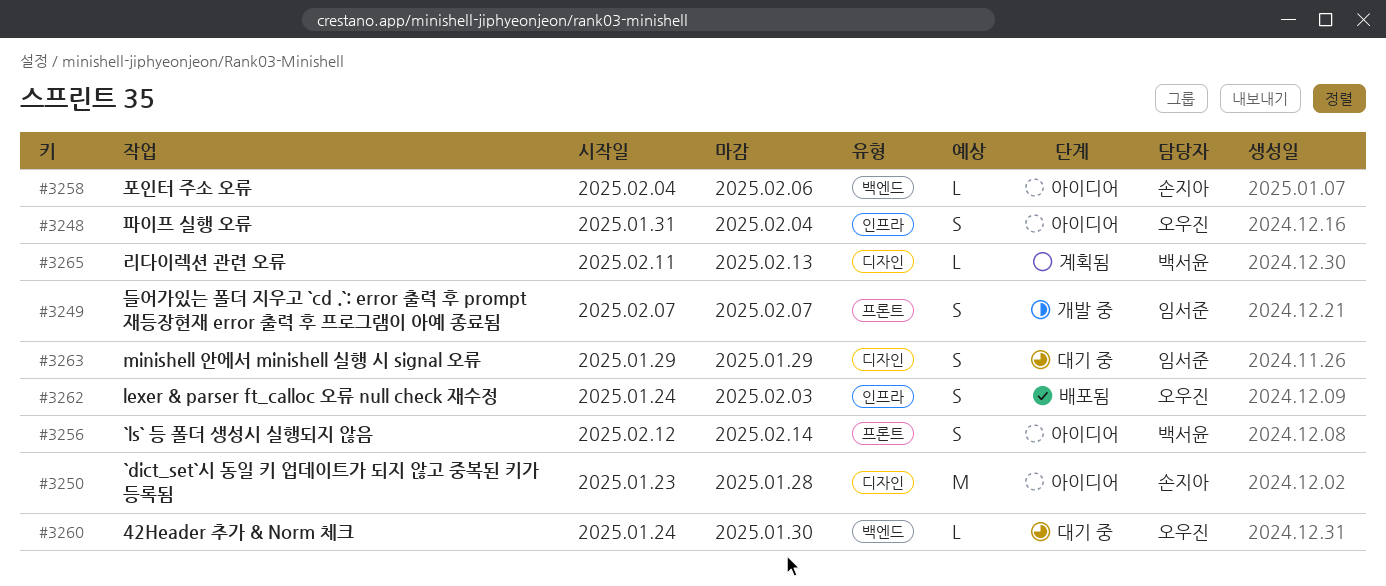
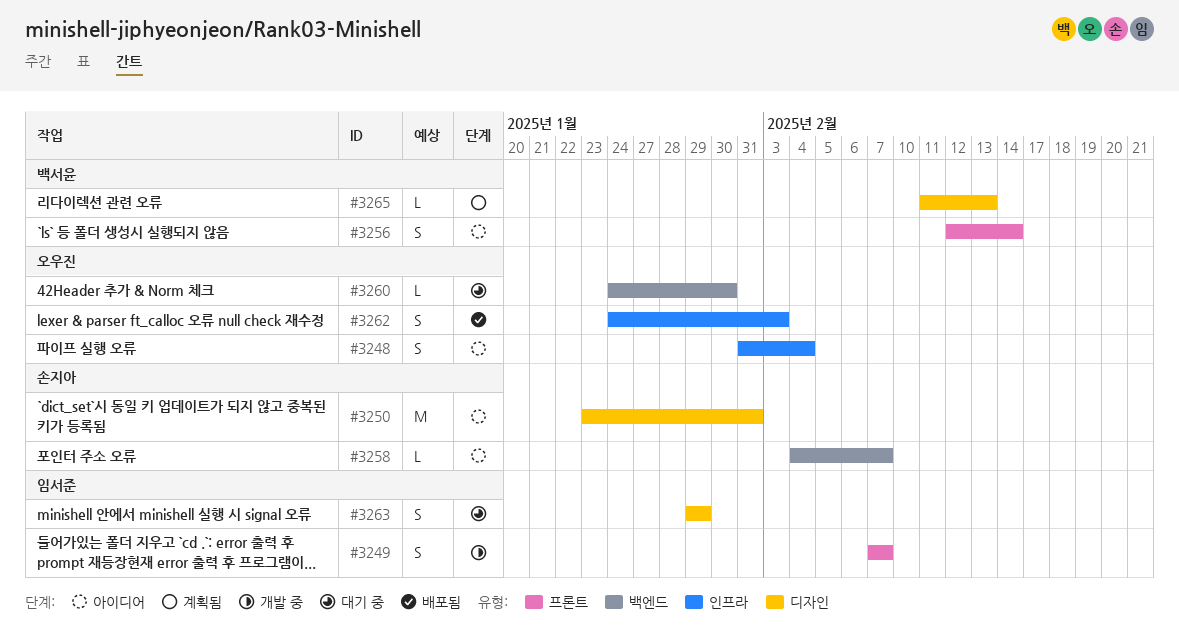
#3250, due: Jan 28 -> Jan 31
#3258, due: Feb 6 -> Feb 7

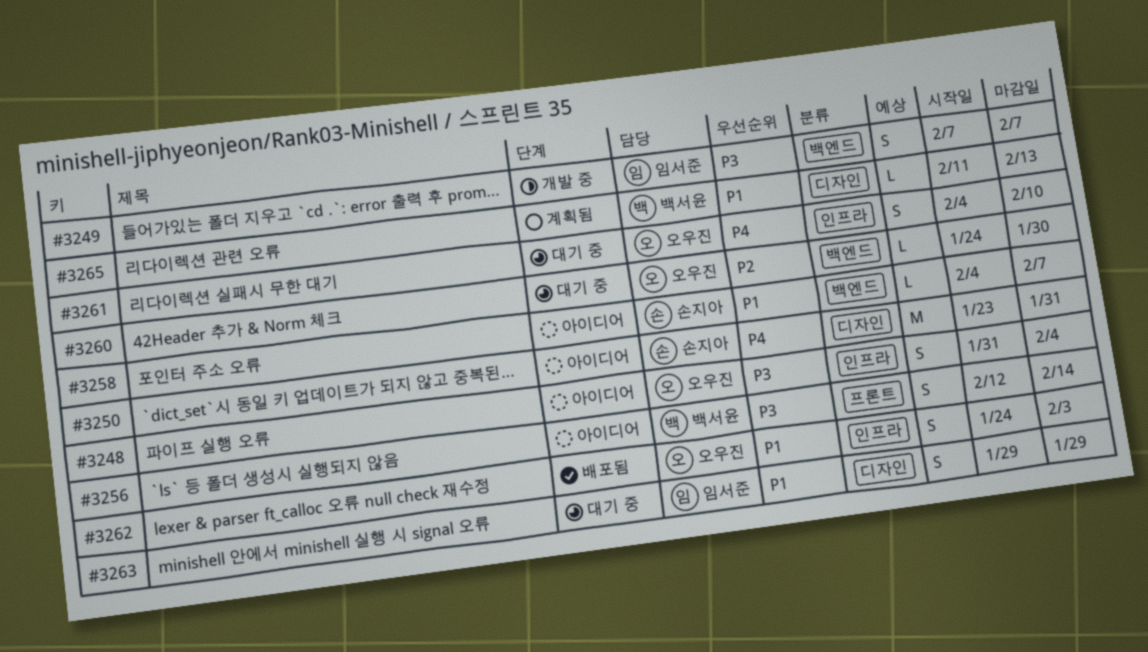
#3249, label: 프론트 -> 백엔드
#3261: none -> present

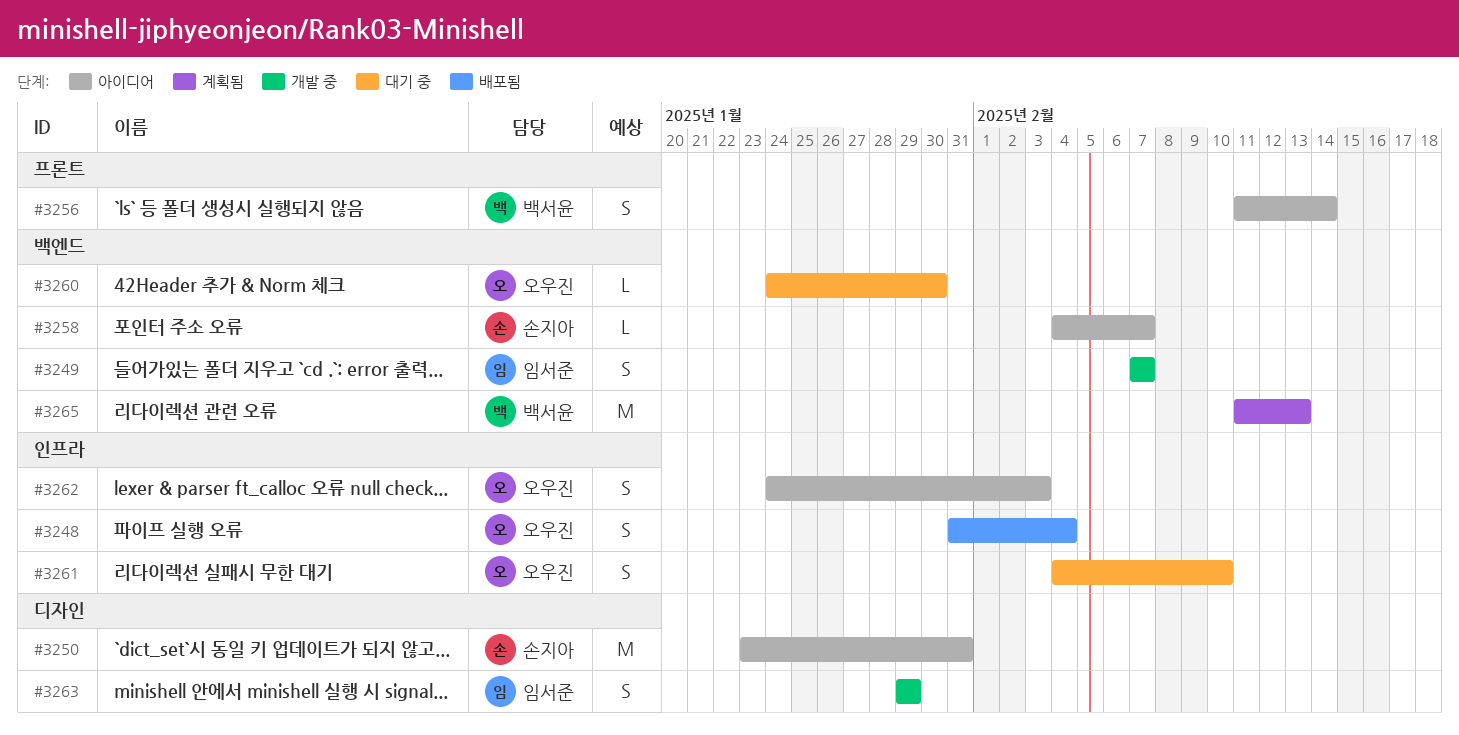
#3248, status: 아이디어 -> 배포됨
#3256, start: Feb 12 -> Feb 11
#3262, status: 배포됨 -> 아이디어
#3263, status: 대기 중 -> 개발 중
#3265, label: 디자인 -> 백엔드
#3265, estimate: L -> M

